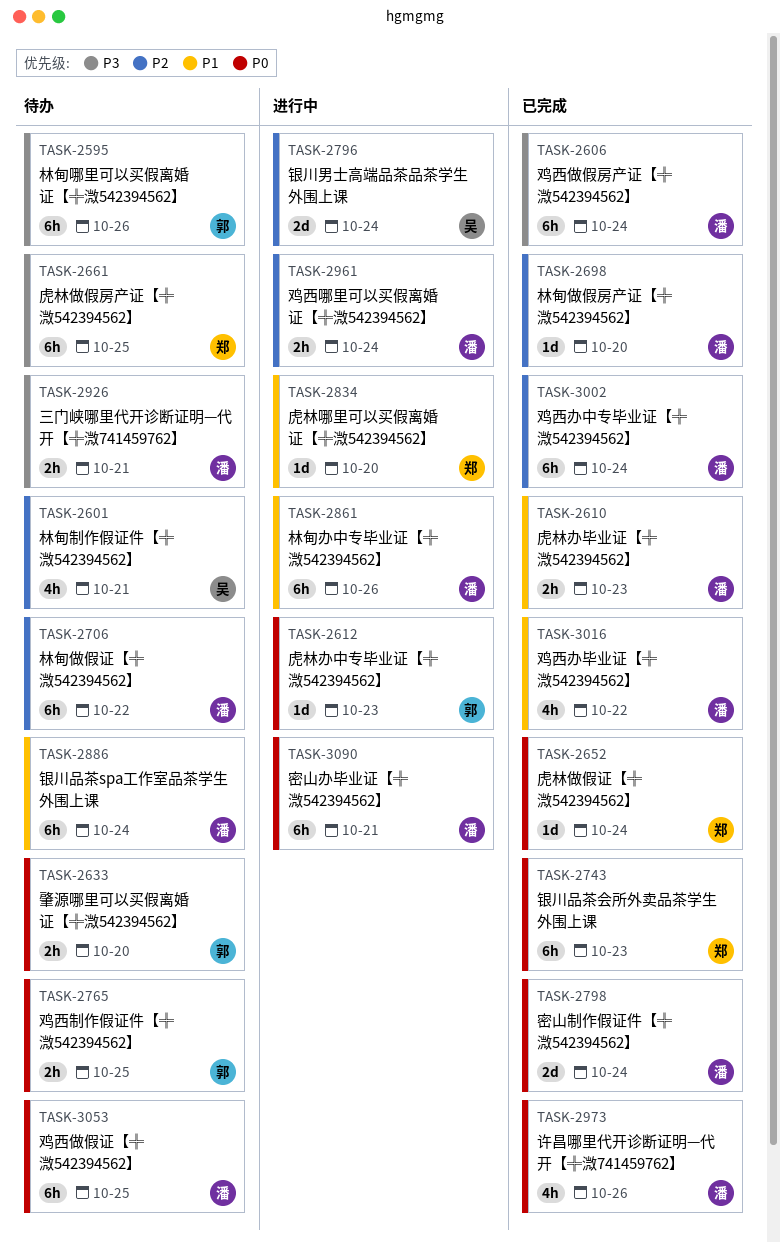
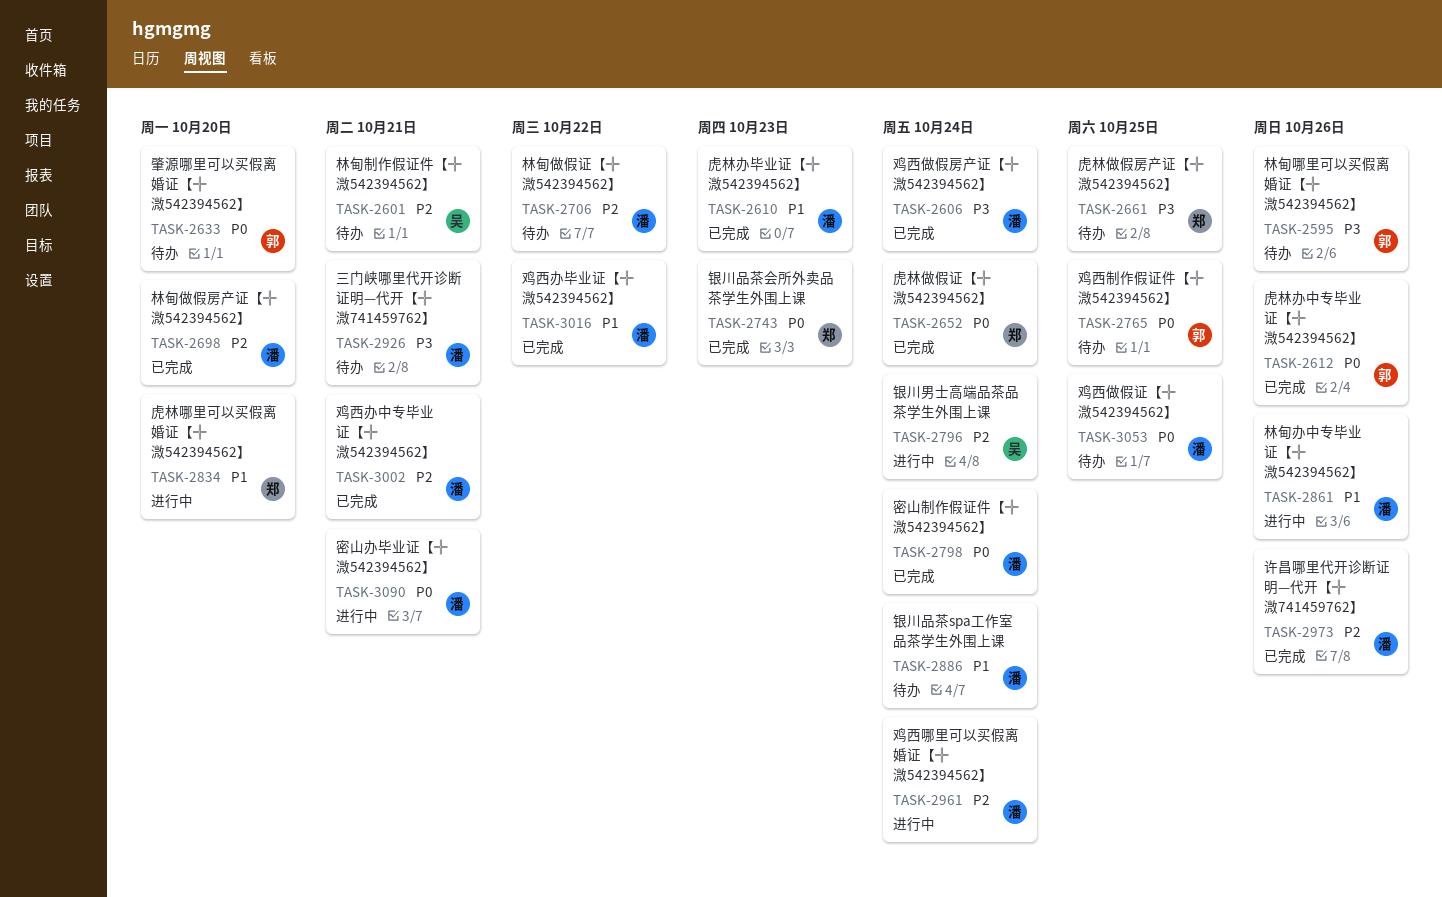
TASK-2612, status: 进行中 -> 已完成
TASK-2612, due: Oct 23 -> Oct 26
TASK-2973, priority: P0 -> P2
TASK-3002, due: Oct 24 -> Oct 21

